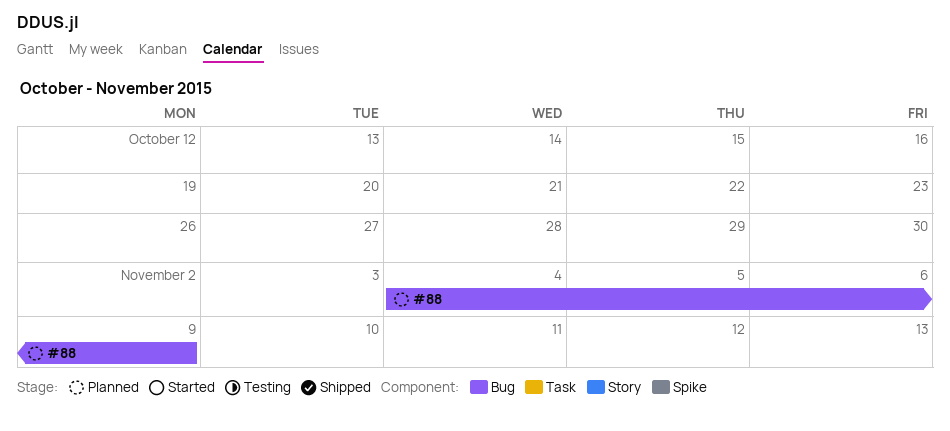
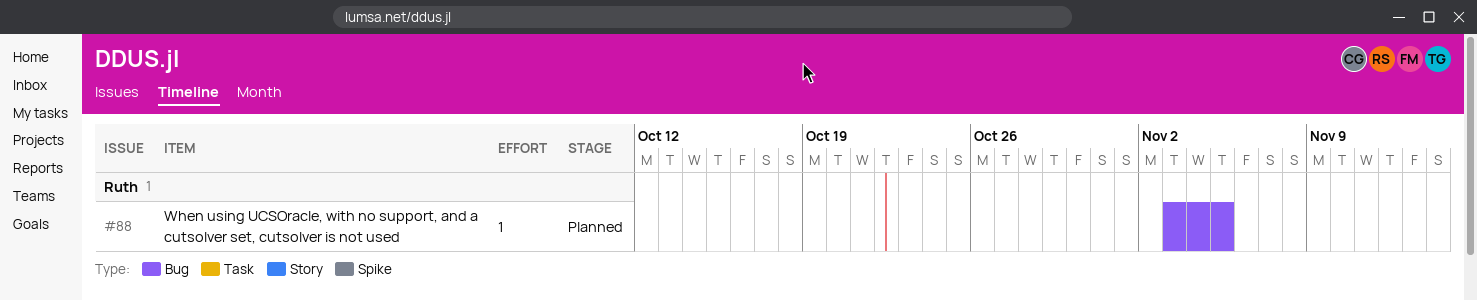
#88, start: Nov 4 -> Nov 3
#88, due: Nov 9 -> Nov 5

